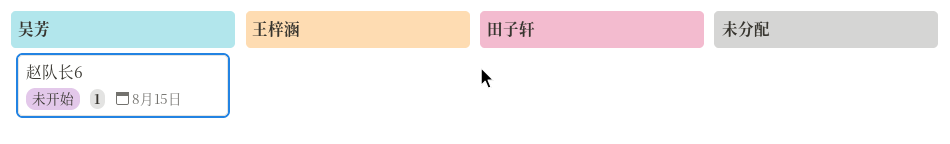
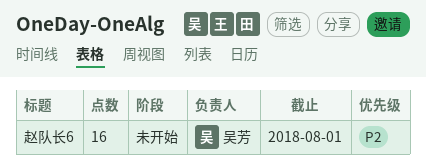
赵队长6, estimate: 1 -> 16
赵队长6, due: Aug 15 -> Aug 1

